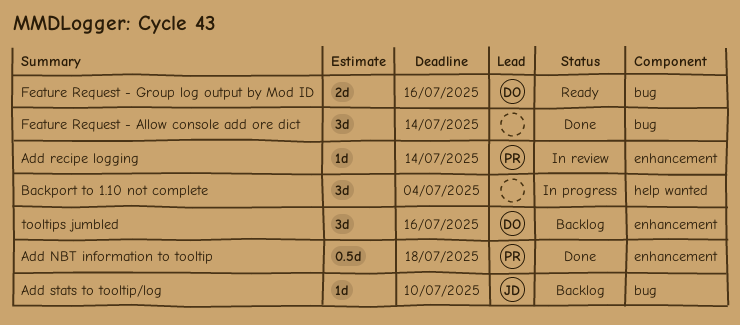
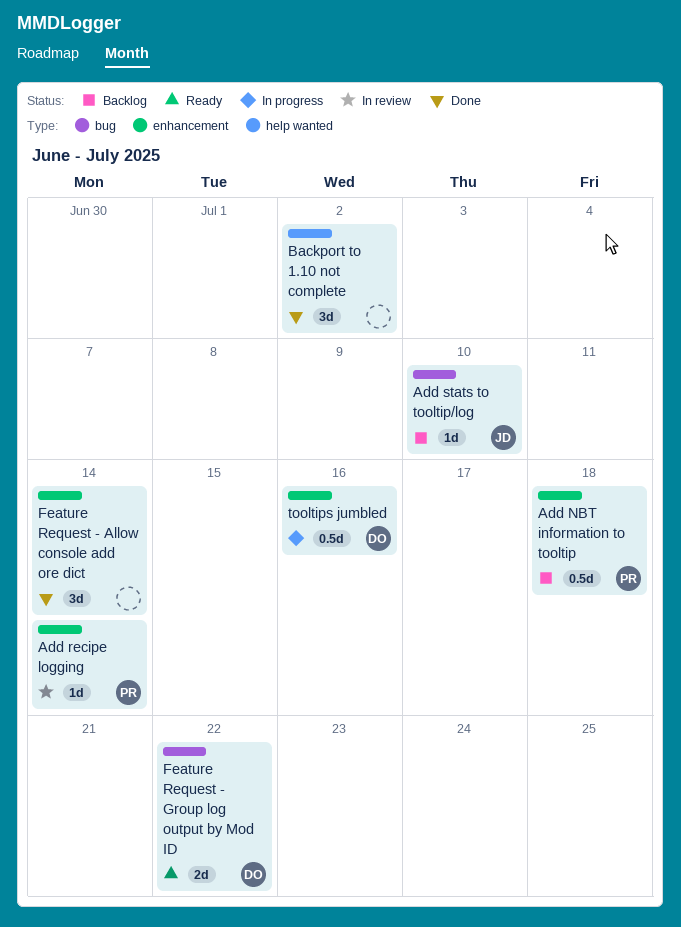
Add NBT information to tooltip, status: Done -> Backlog
Backport to 1.10 not complete, status: In progress -> Done
Backport to 1.10 not complete, due: Jul 4 -> Jul 2
Feature Request - Allow console add ore dict, label: bug -> enhancement
Feature Request - Group log output by Mod ID, due: Jul 16 -> Jul 22
tooltips jumbled, status: Backlog -> In progress
tooltips jumbled, estimate: 3d -> 0.5d

